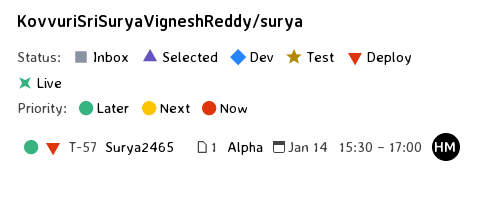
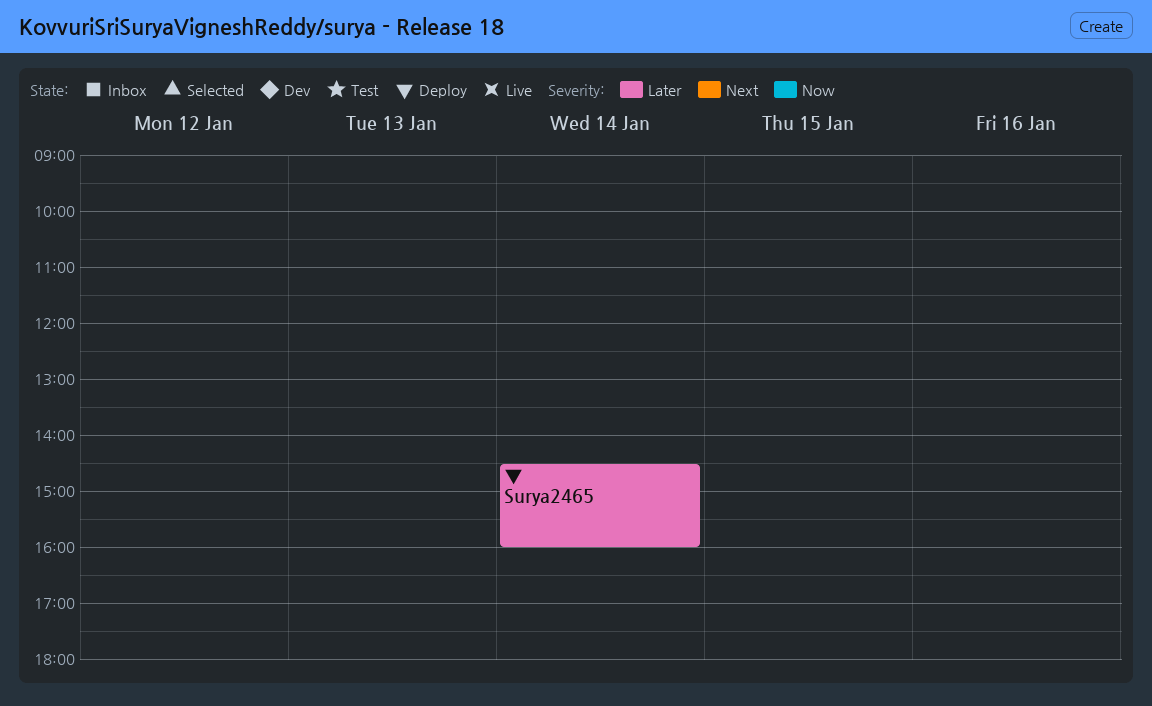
Surya2465, begins: 15:30 -> 14:30
Surya2465, ends: 17:00 -> 16:00

